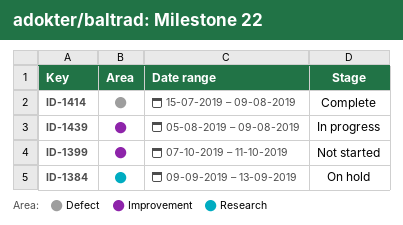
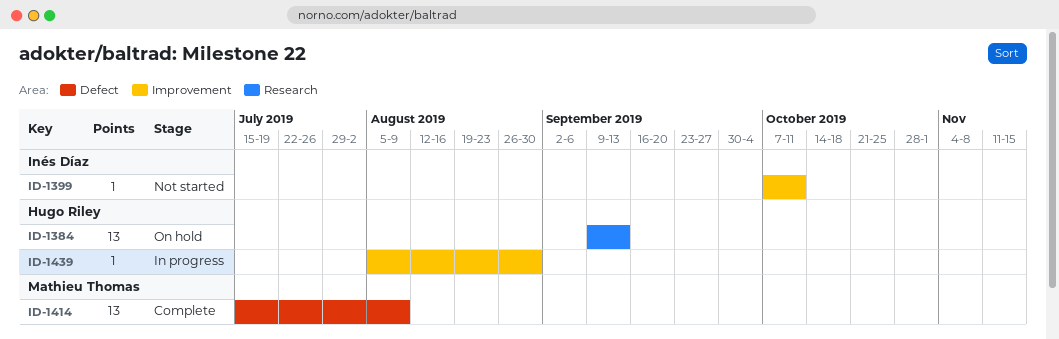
ID-1439, due: Aug 9 -> Aug 30

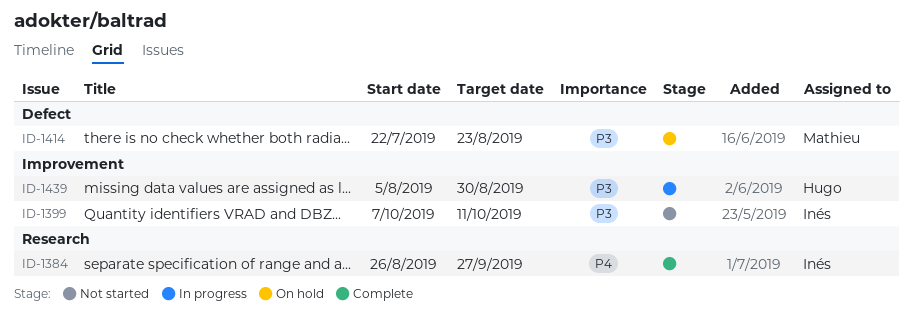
ID-1384, status: On hold -> Complete
ID-1384, owner: Hugo Riley -> Inés Díaz
ID-1384, start: Sep 9 -> Aug 26
ID-1384, due: Sep 13 -> Sep 27
ID-1414, status: Complete -> On hold
ID-1414, start: Jul 15 -> Jul 22
ID-1414, due: Aug 9 -> Aug 23

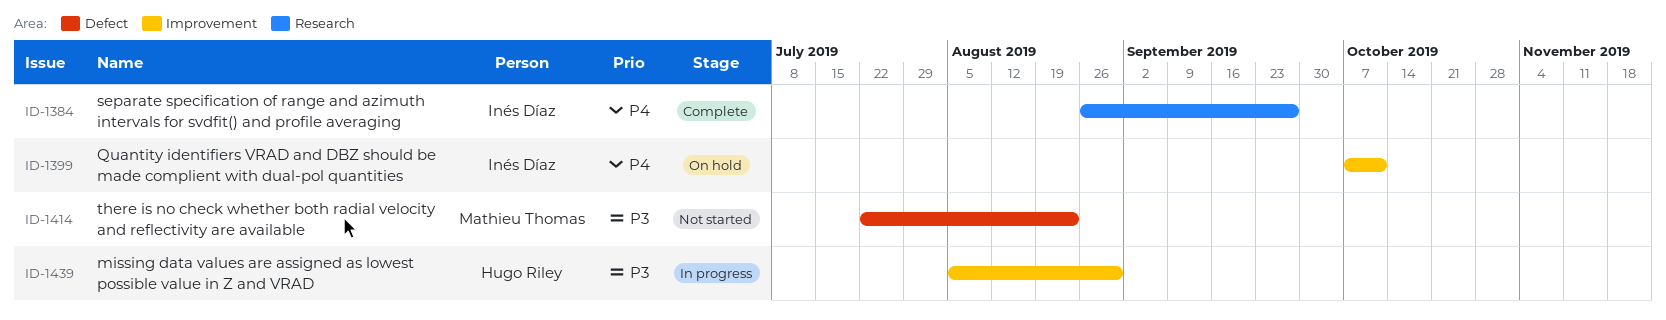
ID-1399, status: Not started -> On hold
ID-1399, priority: P3 -> P4
ID-1414, status: On hold -> Not started

